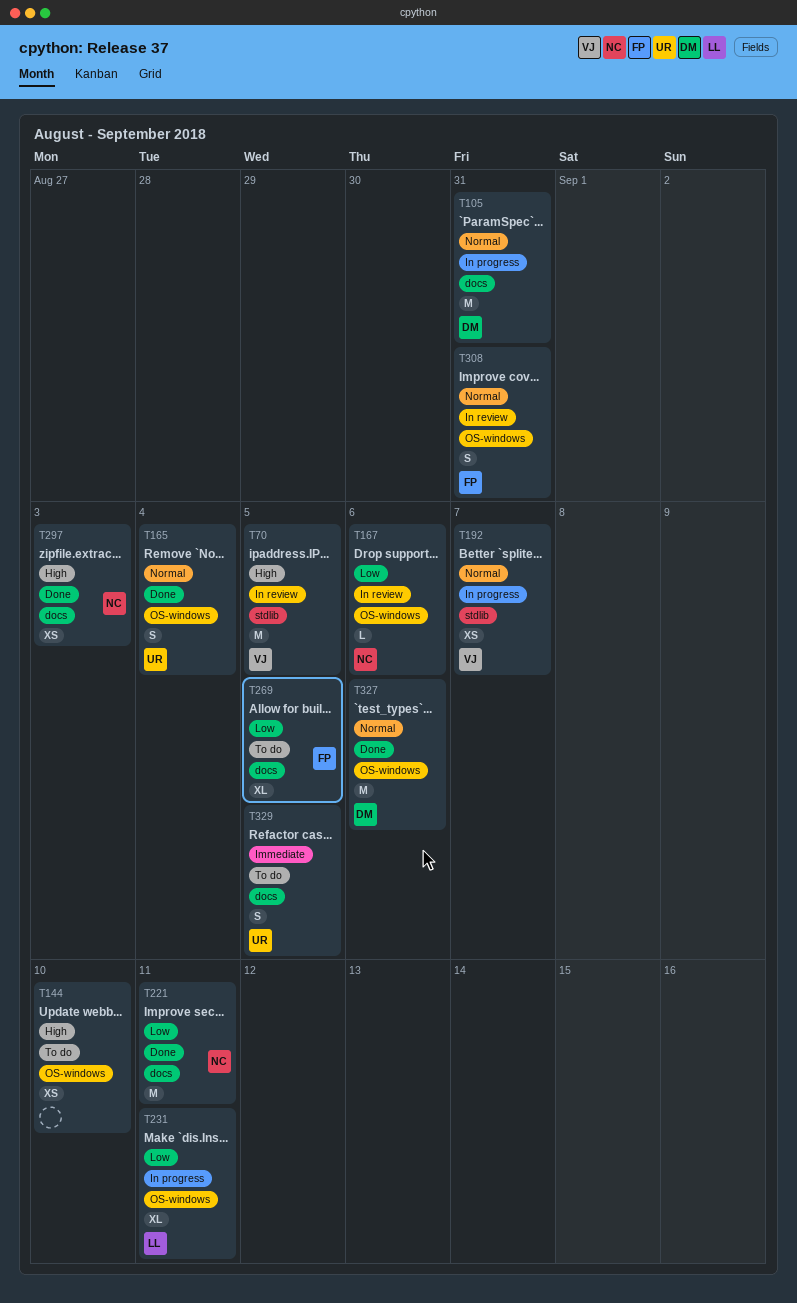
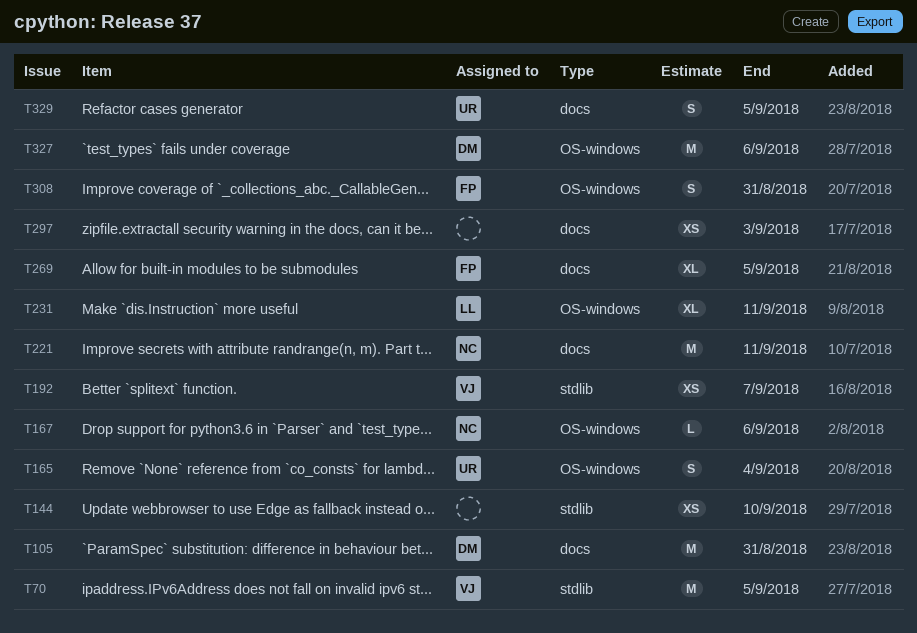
T144, label: OS-windows -> stdlib
T297, owner: NC -> none

